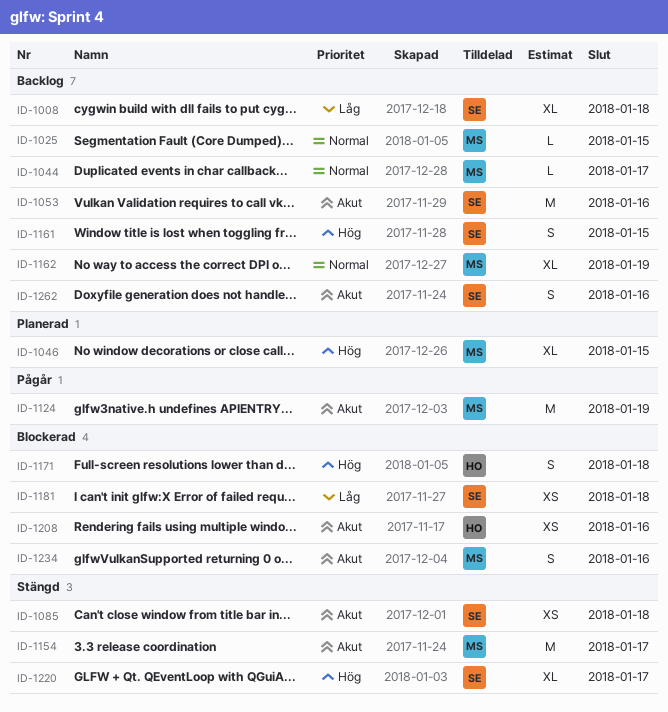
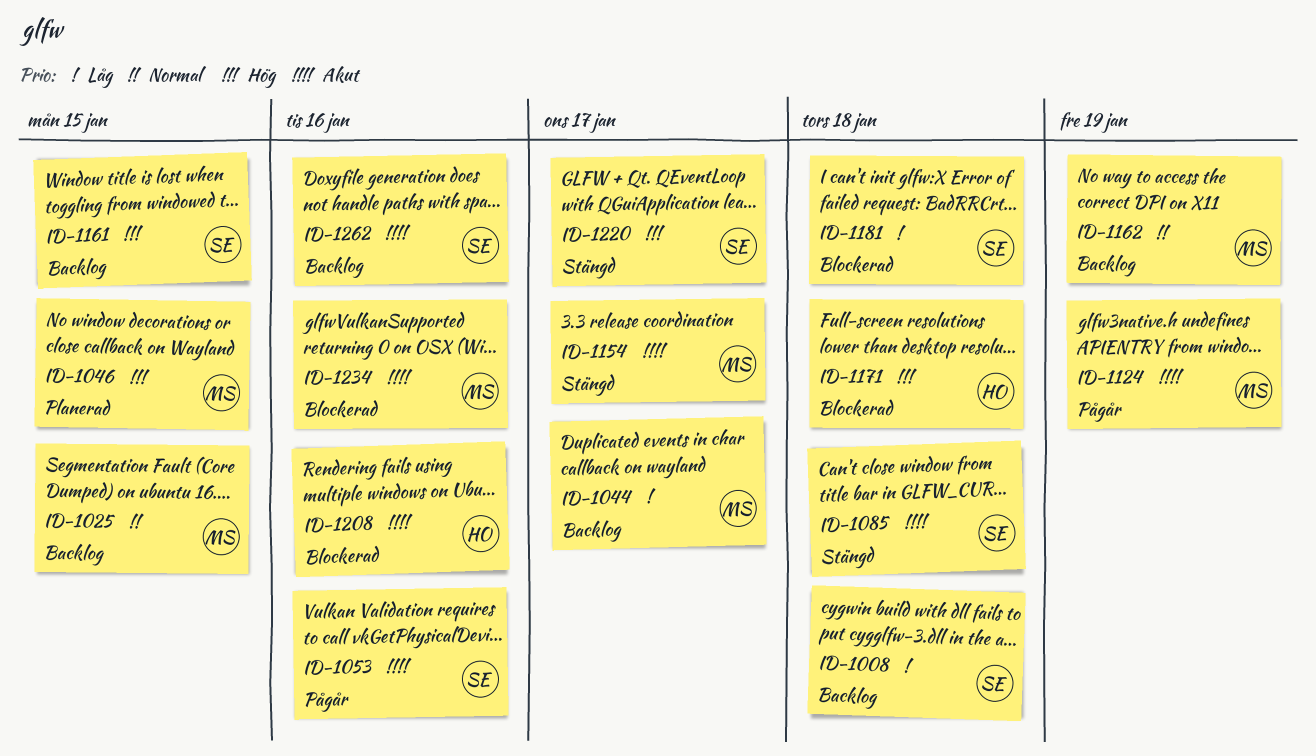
ID-1044, priority: Normal -> Låg
ID-1053, status: Backlog -> Pågår

